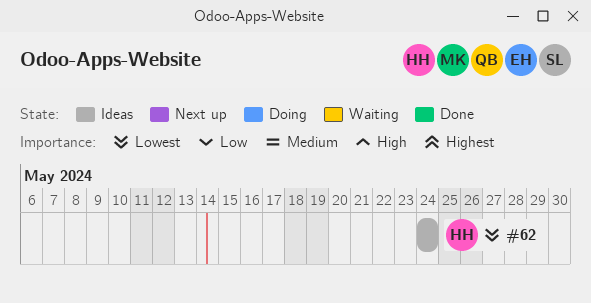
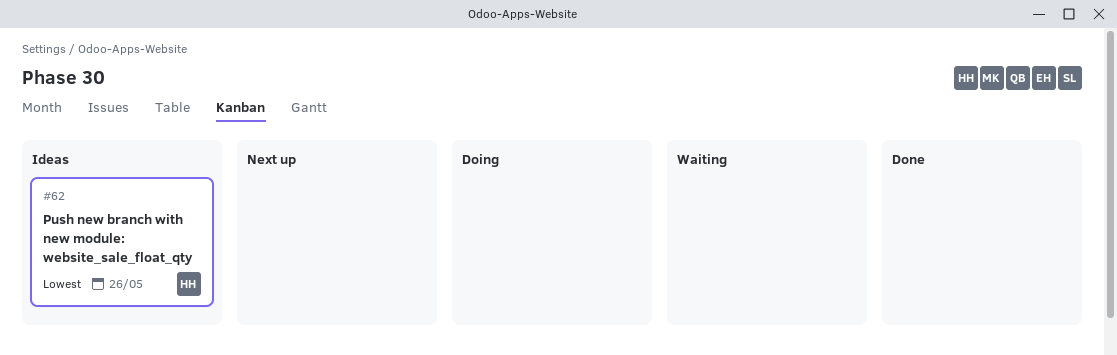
#62, due: May 24 -> May 26

